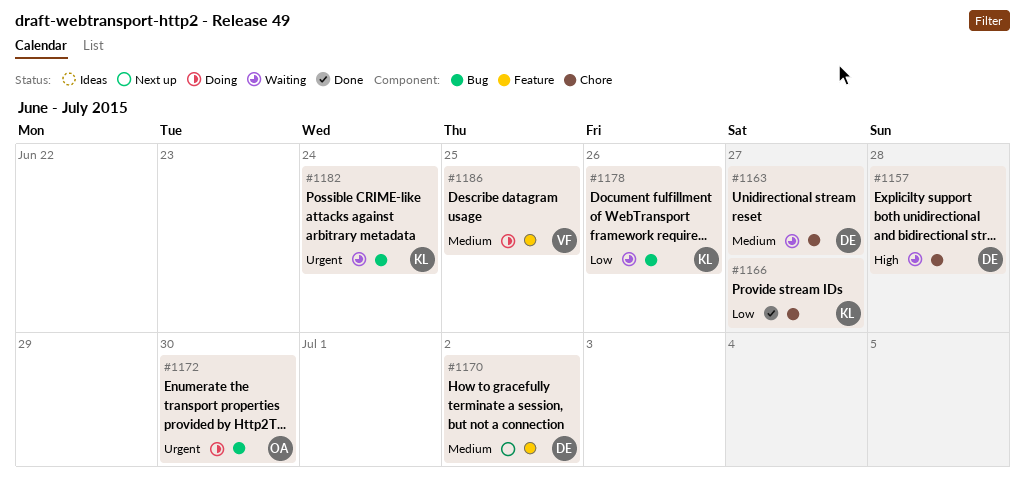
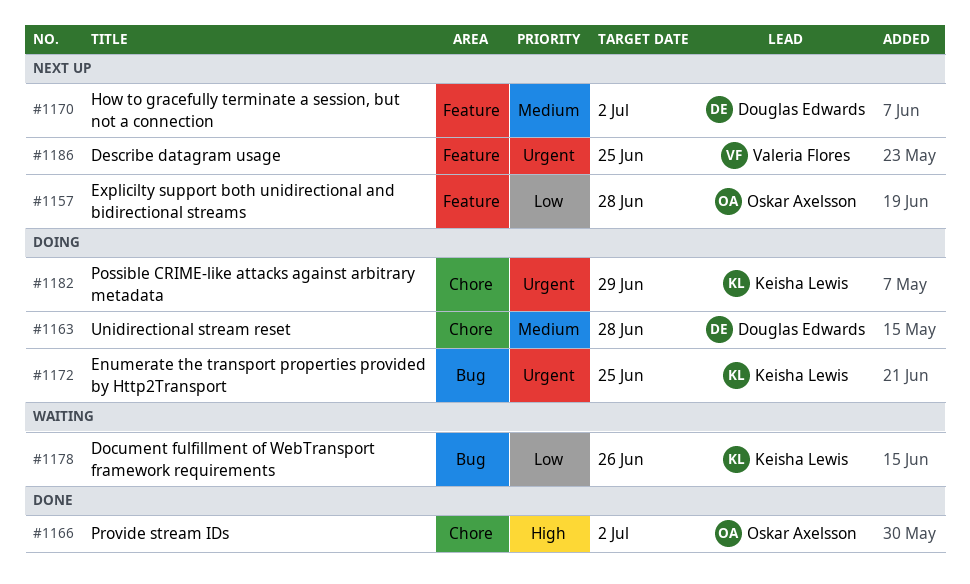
#1157, status: Waiting -> Next up
#1157, owner: Douglas Edwards -> Oskar Axelsson
#1157, priority: High -> Low
#1157, label: Chore -> Feature
#1163, status: Waiting -> Doing
#1163, due: Jun 27 -> Jun 28
#1166, owner: Keisha Lewis -> Oskar Axelsson
#1166, priority: Low -> High
#1166, due: Jun 27 -> Jul 2
#1172, owner: Oskar Axelsson -> Keisha Lewis
#1172, due: Jun 30 -> Jun 25
#1182, status: Waiting -> Doing
#1182, label: Bug -> Chore
#1182, due: Jun 24 -> Jun 29
#1186, status: Doing -> Next up
#1186, priority: Medium -> Urgent

